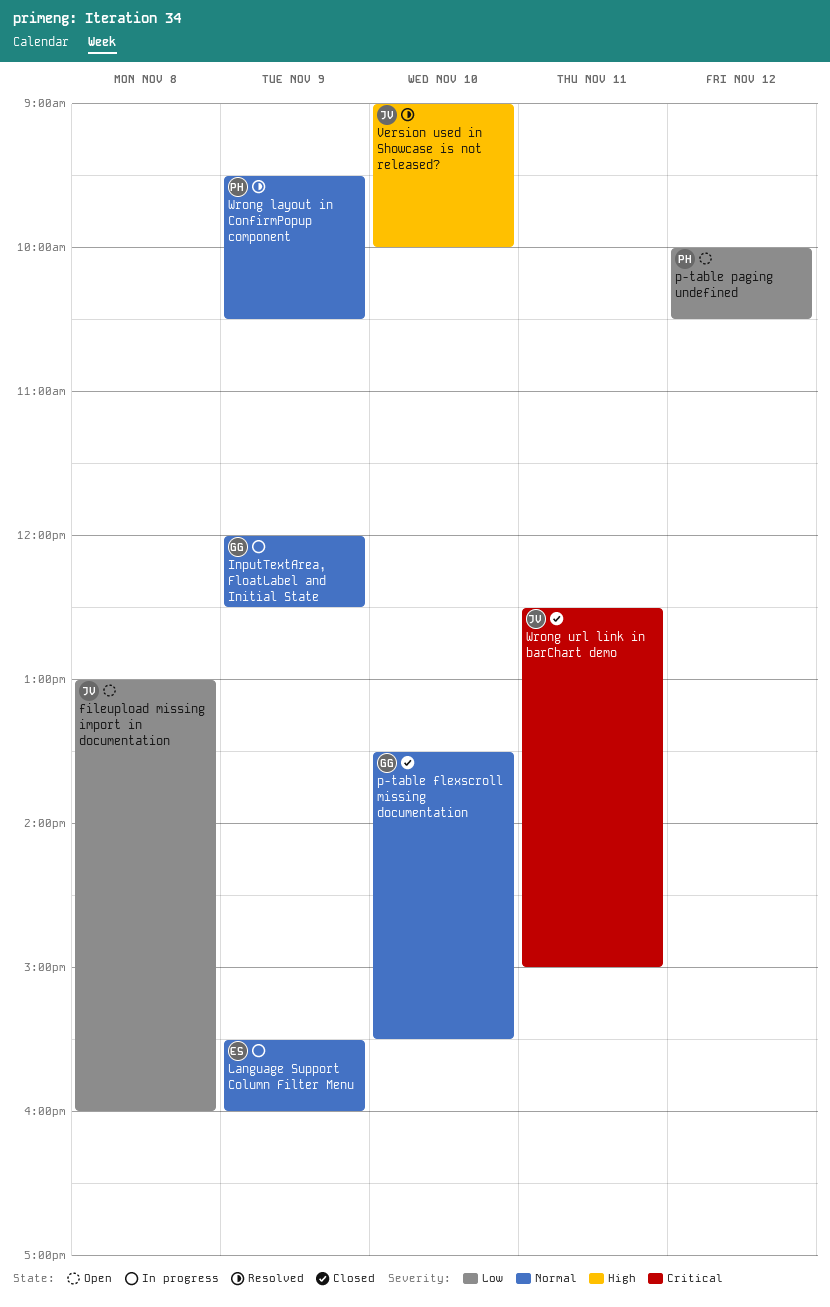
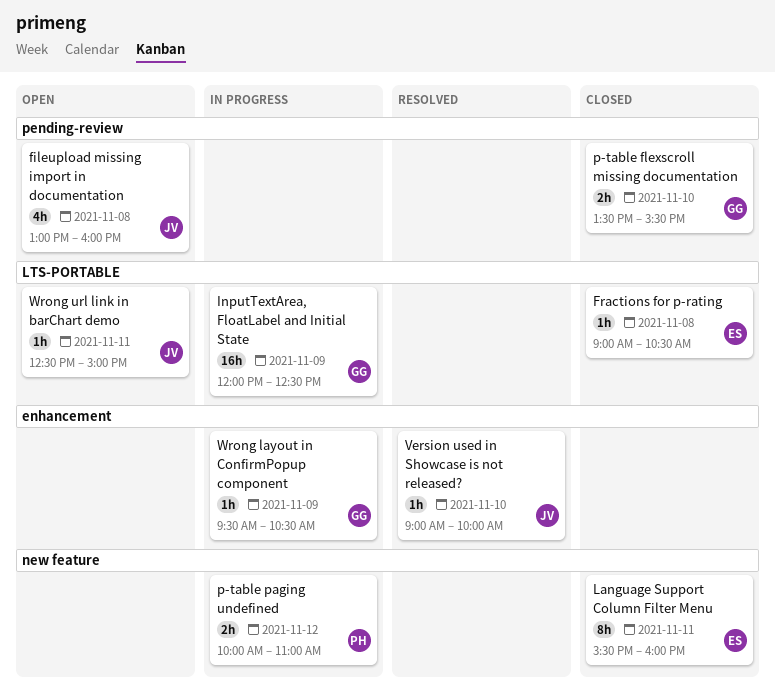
Fractions for p-rating: none -> present
Language Support Column Filter Menu, status: In progress -> Closed
Language Support Column Filter Menu, day: Nov 9 -> Nov 11
p-table paging undefined, status: Open -> In progress
p-table paging undefined, ends: 10:30 -> 11:00
Wrong layout in ConfirmPopup component, status: Resolved -> In progress
Wrong layout in ConfirmPopup component, owner: PH -> GG
Wrong url link in barChart demo, status: Closed -> Open

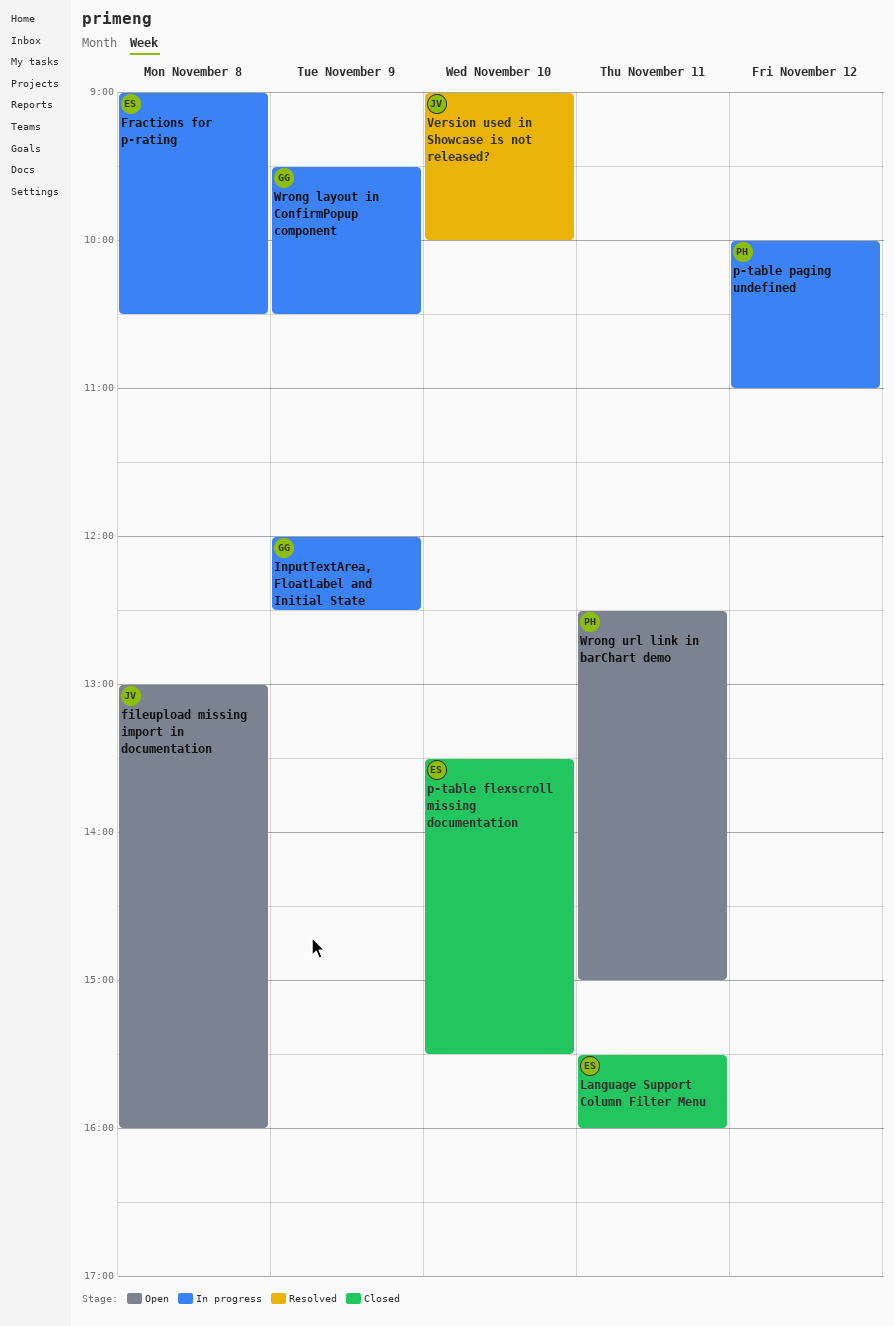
Fractions for p-rating, status: Closed -> In progress
p-table flexscroll missing documentation, owner: GG -> ES
Wrong url link in barChart demo, owner: JV -> PH

